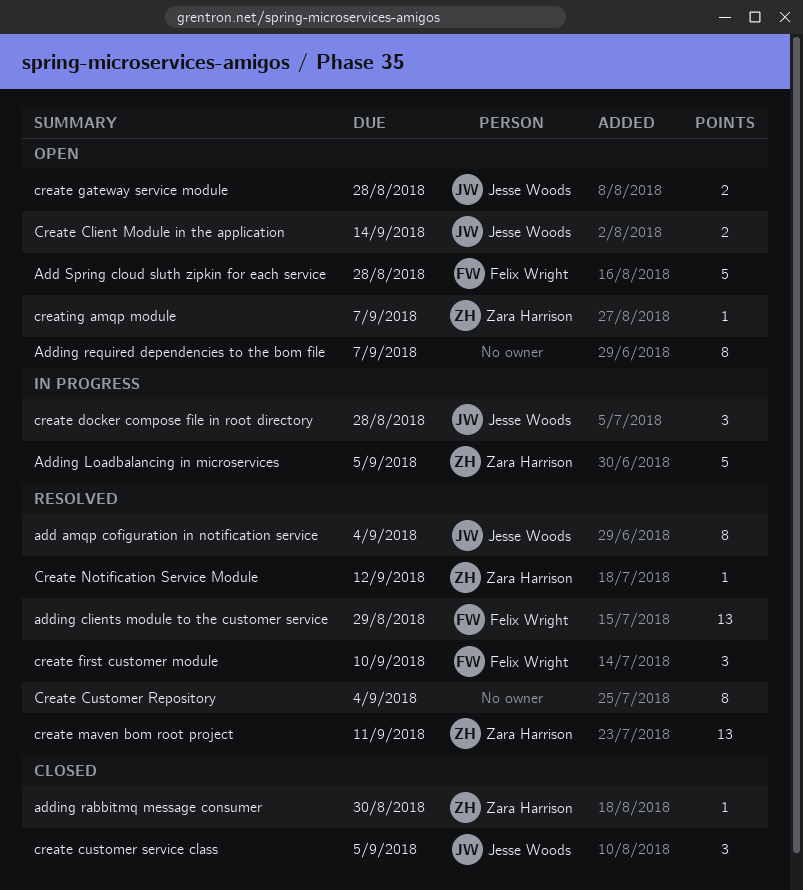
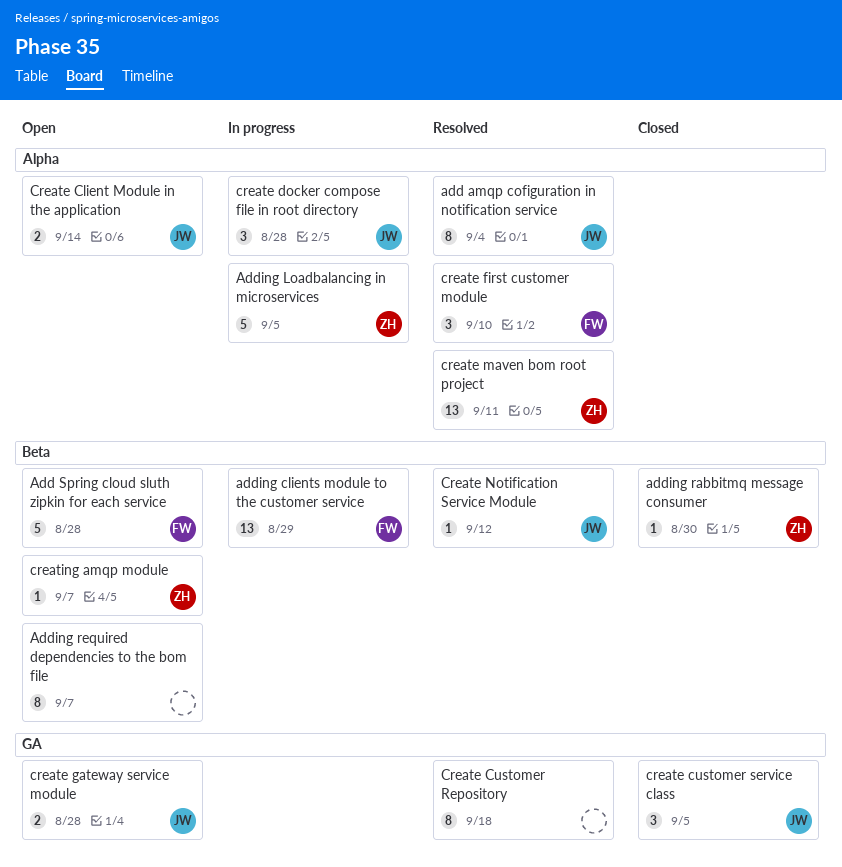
adding clients module to the customer service, status: Resolved -> In progress
Create Customer Repository, due: Sep 4 -> Sep 18
Create Notification Service Module, owner: Zara Harrison -> Jesse Woods

